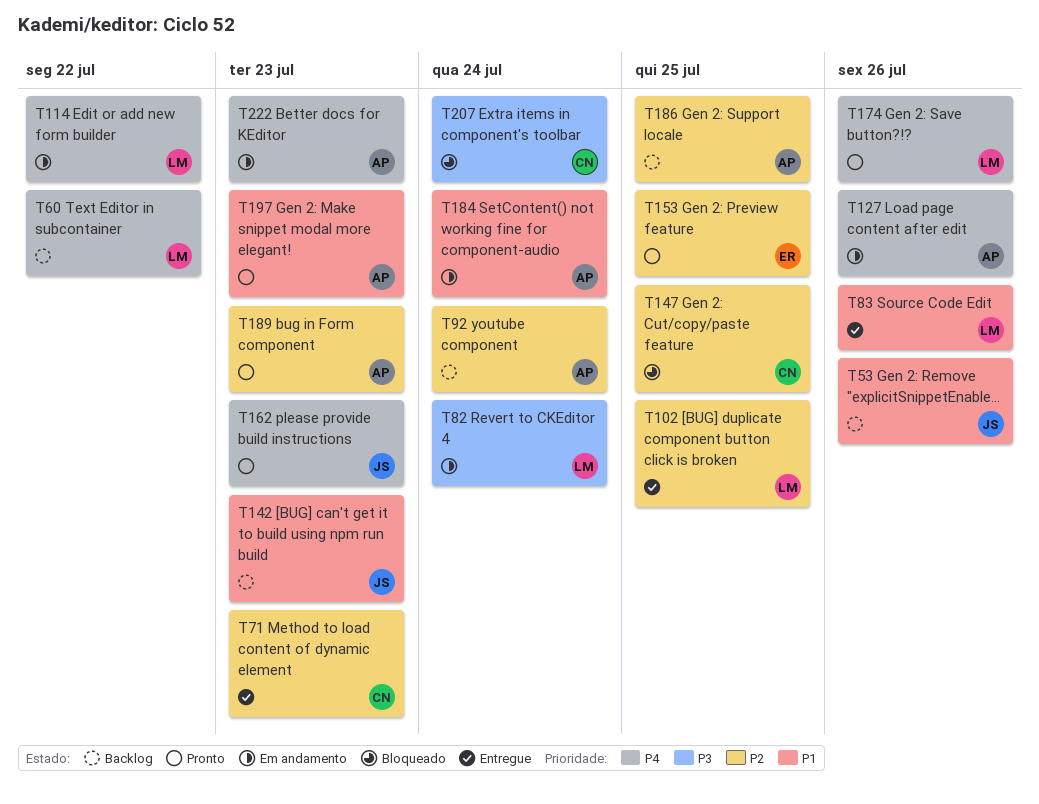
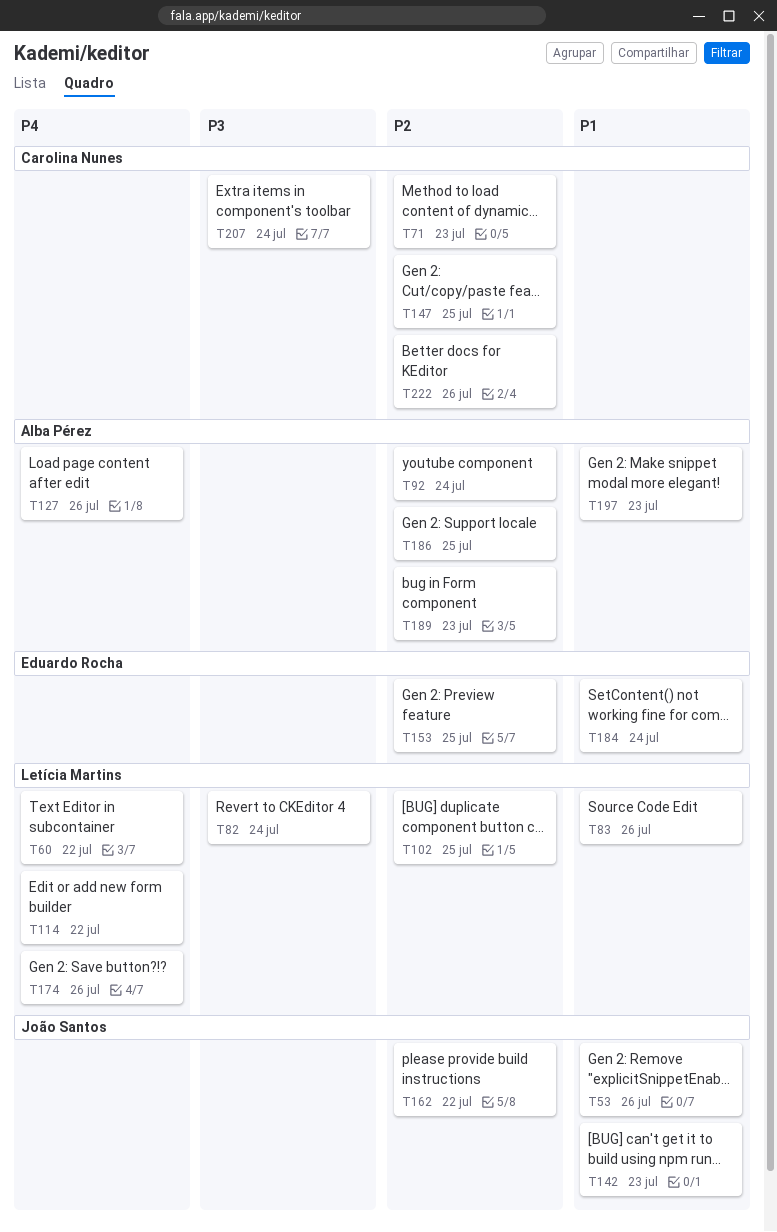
T162, priority: P4 -> P2
T162, due: Jul 23 -> Jul 22
T184, owner: Alba Pérez -> Eduardo Rocha
T222, owner: Alba Pérez -> Carolina Nunes
T222, priority: P4 -> P2
T222, due: Jul 23 -> Jul 26

